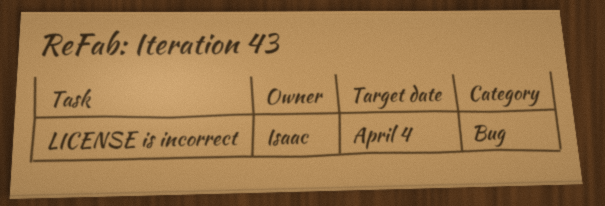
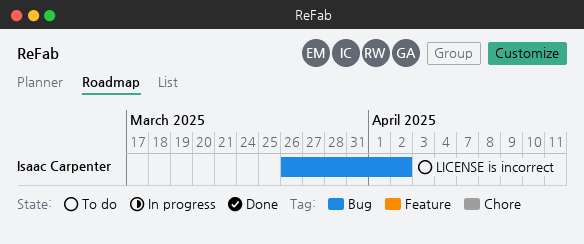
LICENSE is incorrect, due: Apr 4 -> Apr 2

